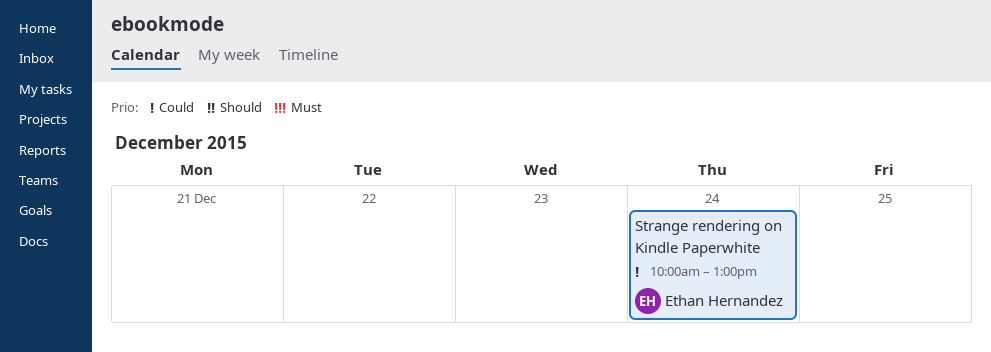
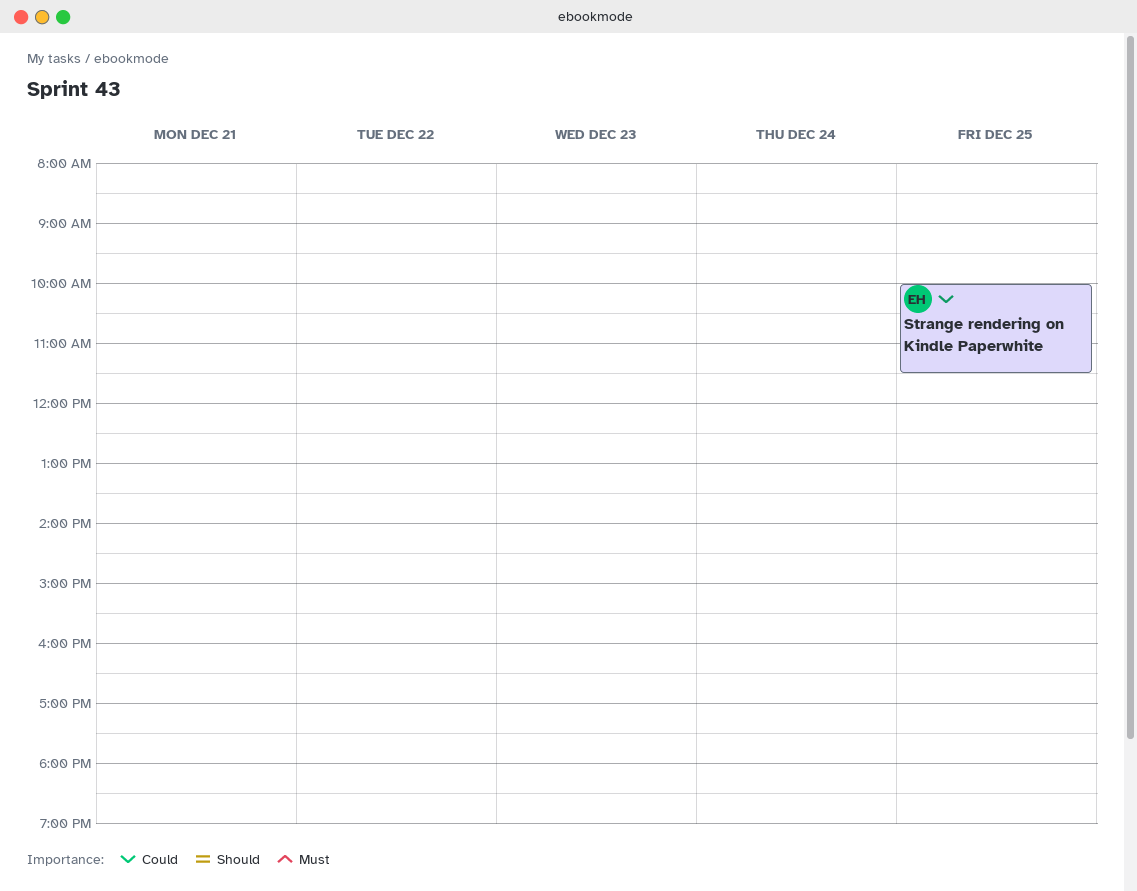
Strange rendering on Kindle Paperwhite, day: Dec 24 -> Dec 25
Strange rendering on Kindle Paperwhite, ends: 13:00 -> 11:30

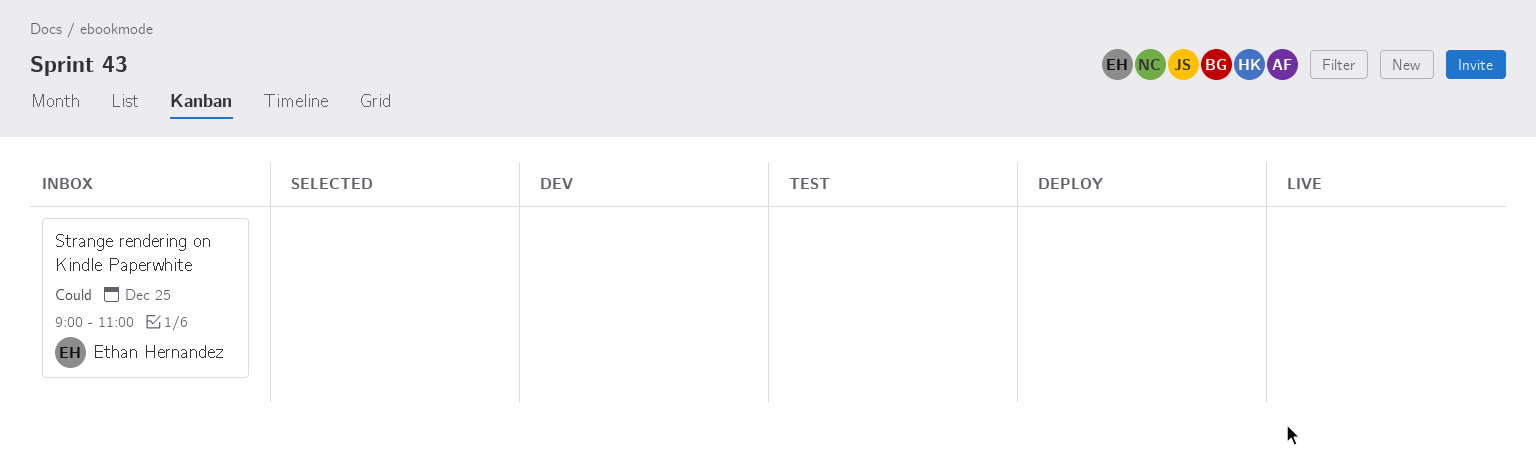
Strange rendering on Kindle Paperwhite, begins: 10:00 -> 09:00
Strange rendering on Kindle Paperwhite, ends: 11:30 -> 11:00

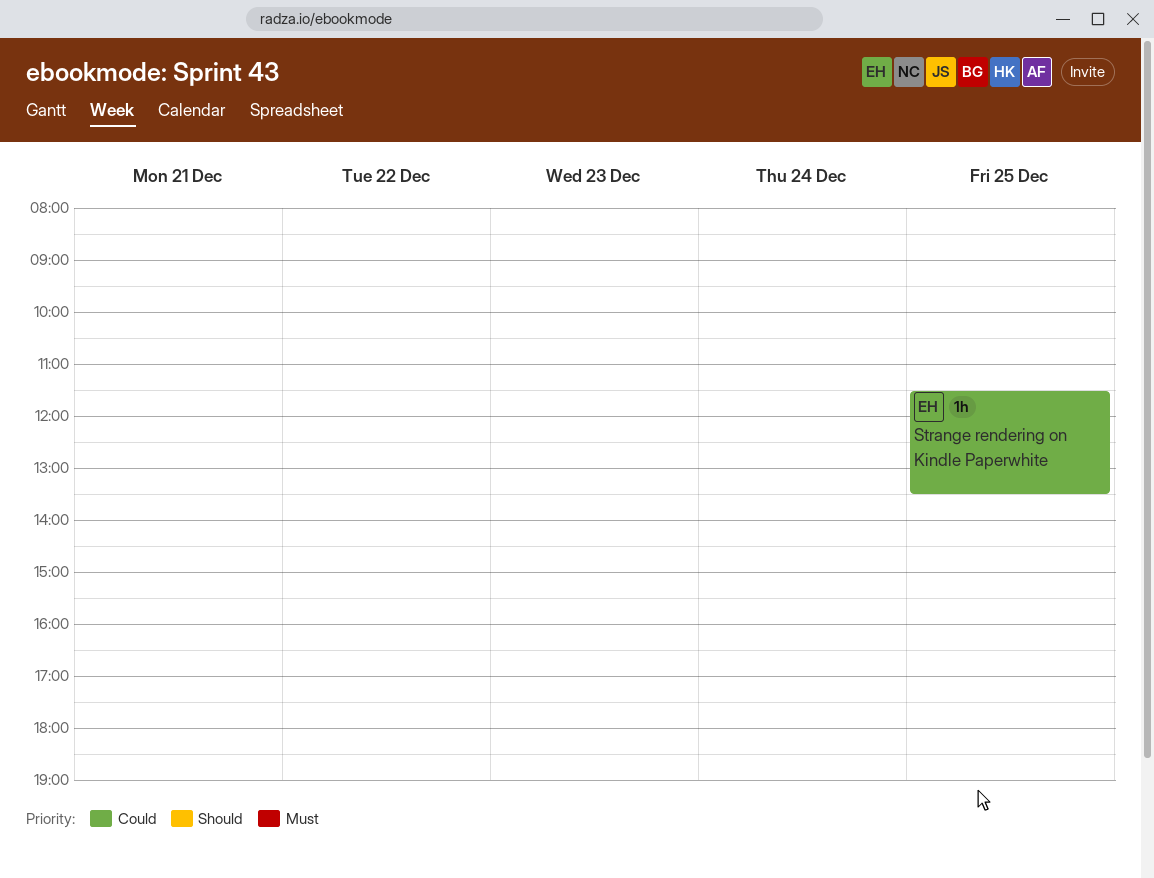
Strange rendering on Kindle Paperwhite, begins: 09:00 -> 11:30
Strange rendering on Kindle Paperwhite, ends: 11:00 -> 13:30

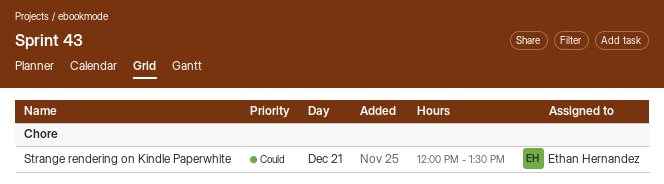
Strange rendering on Kindle Paperwhite, day: Dec 25 -> Dec 21
Strange rendering on Kindle Paperwhite, begins: 11:30 -> 12:00

